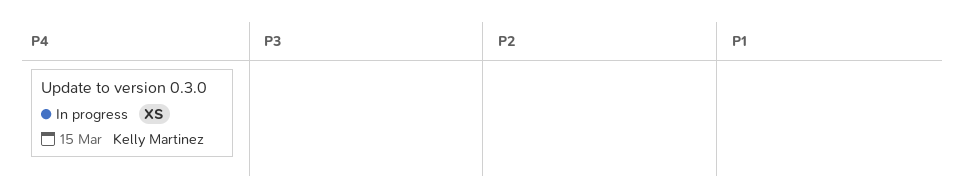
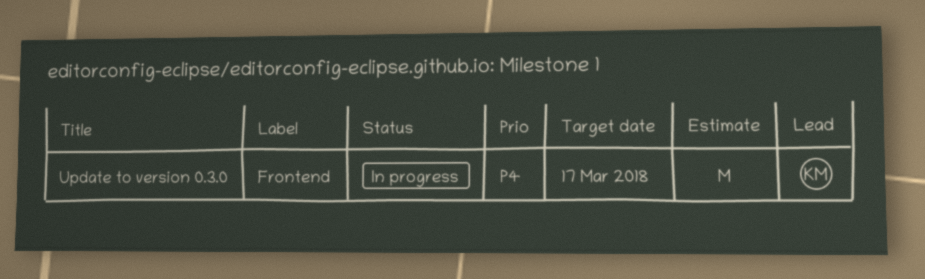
Update to version 0.3.0, estimate: XS -> M
Update to version 0.3.0, due: Mar 15 -> Mar 17

